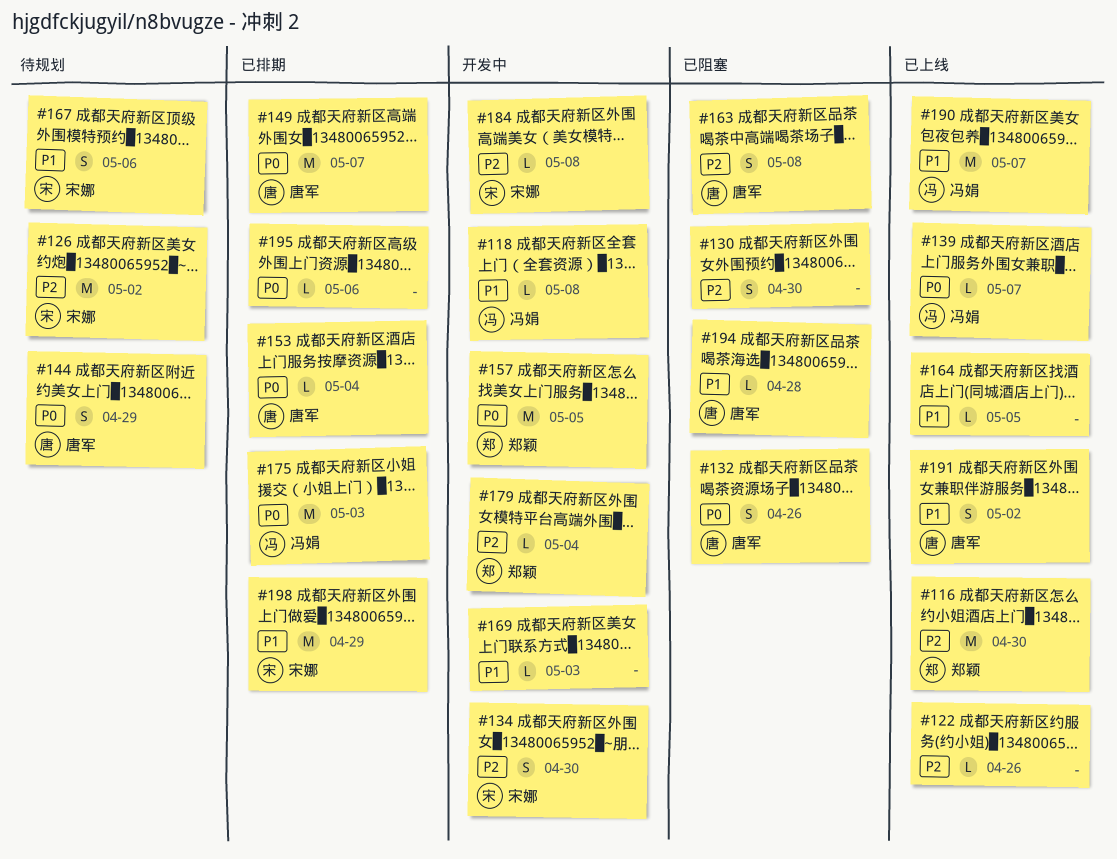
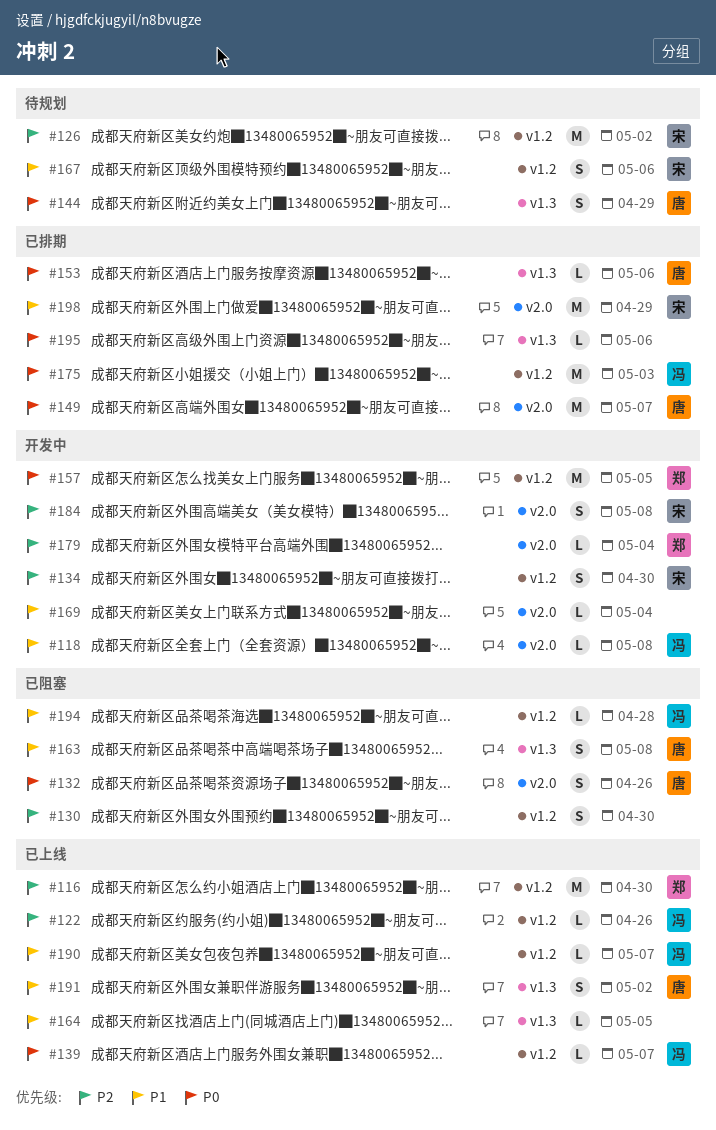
#122, owner: none -> 冯娟
#153, due: May 4 -> May 6
#163, priority: P2 -> P1
#169, due: May 3 -> May 4
#184, estimate: L -> S
#190, estimate: M -> L
#194, owner: 唐军 -> 冯娟

